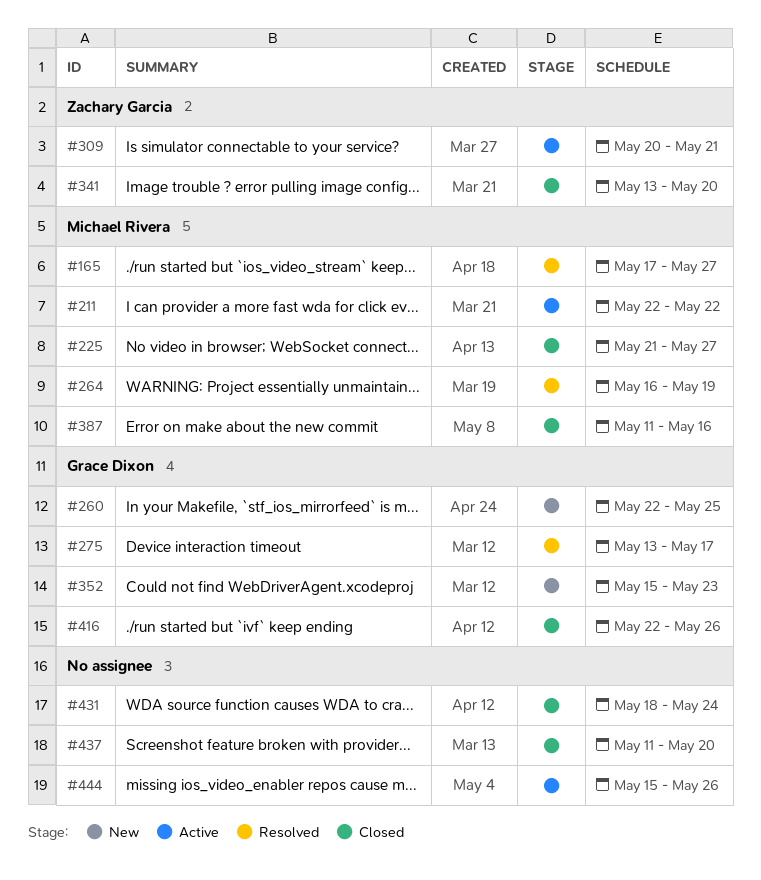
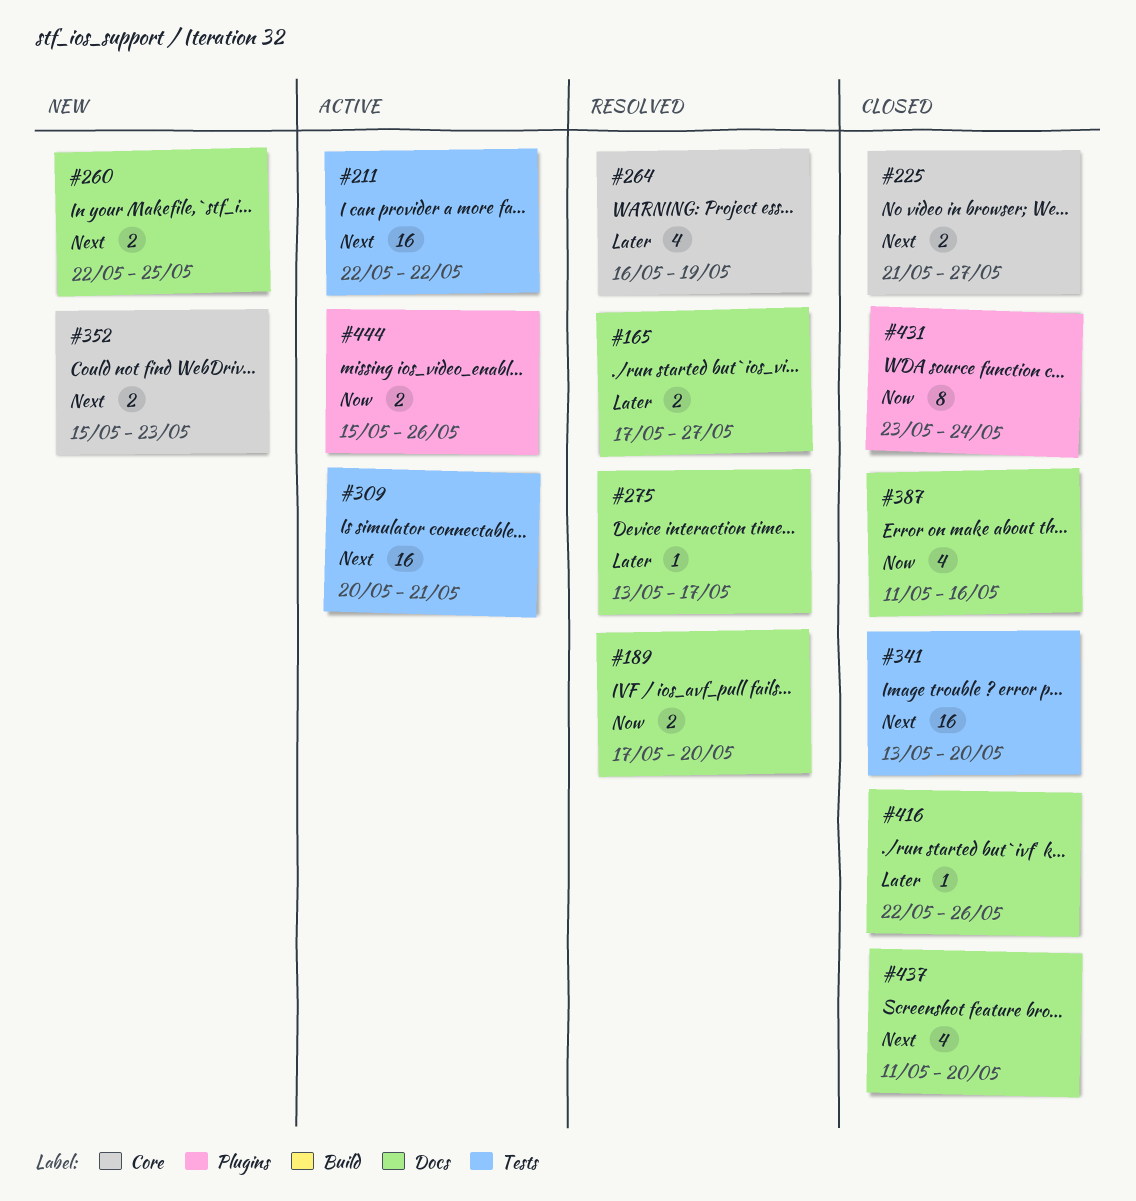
#189: none -> present
#431, start: May 18 -> May 23

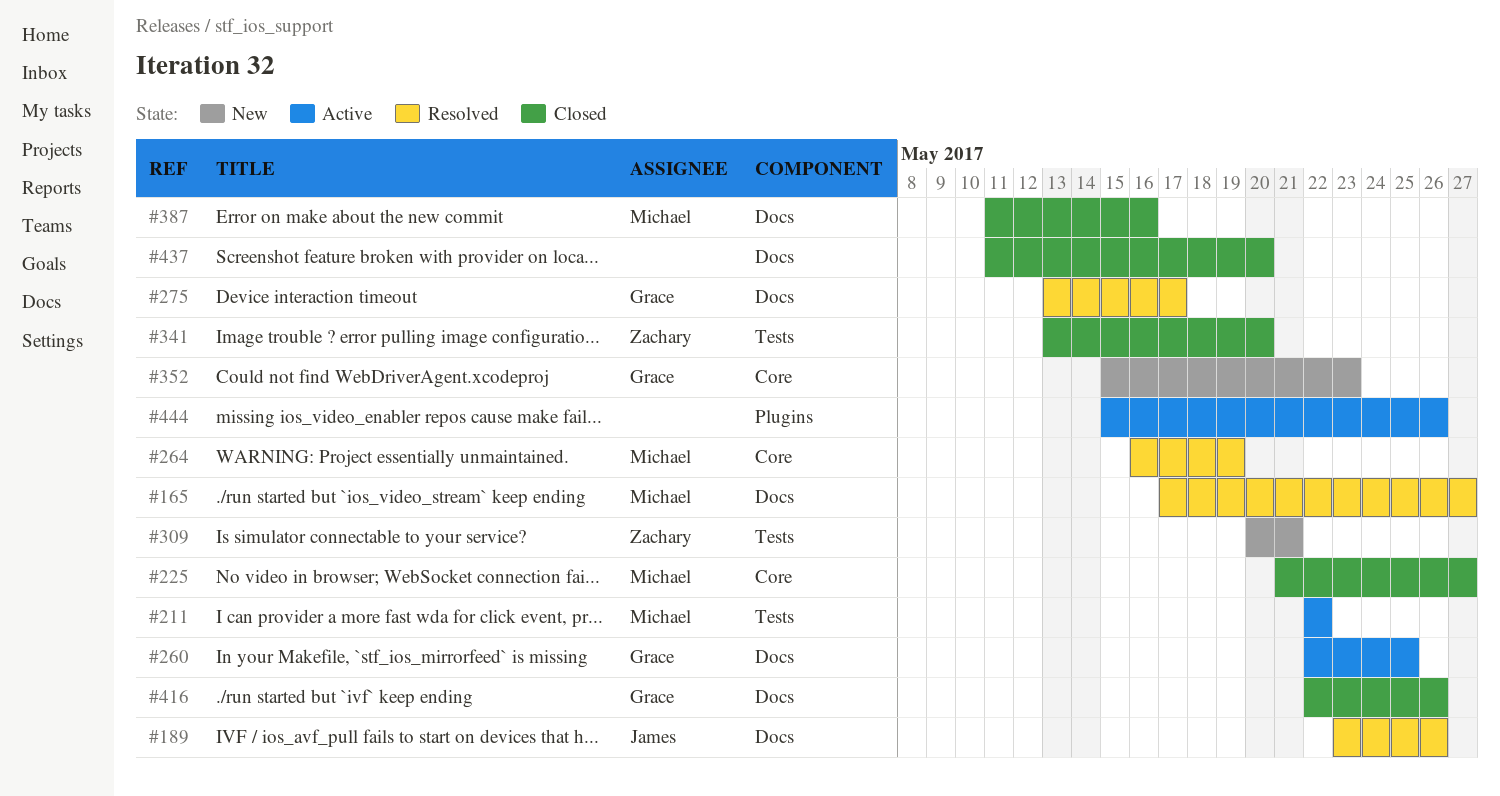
#189, start: May 17 -> May 23
#189, due: May 20 -> May 26
#260, status: New -> Active
#309, status: Active -> New
#431: present -> none

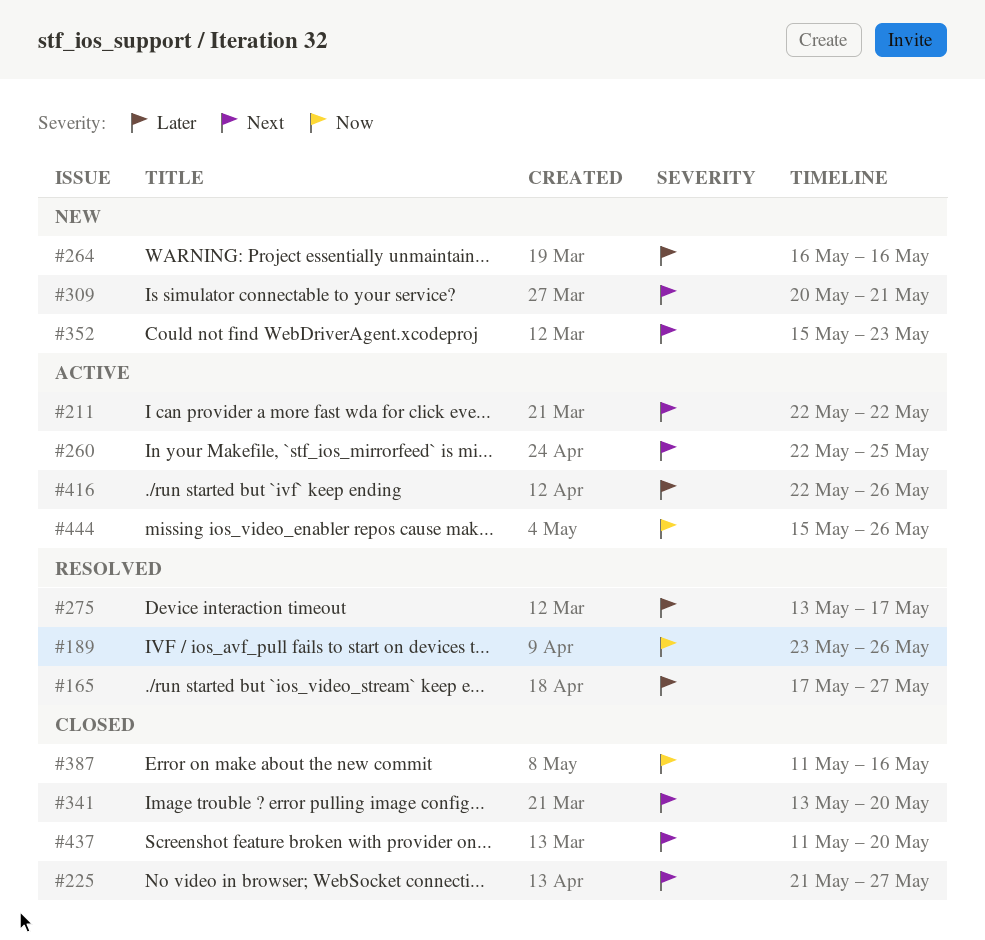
#264, status: Resolved -> New
#264, due: May 19 -> May 16
#416, status: Closed -> Active

